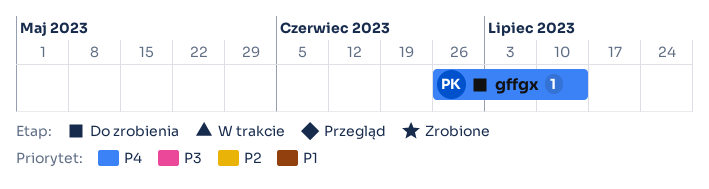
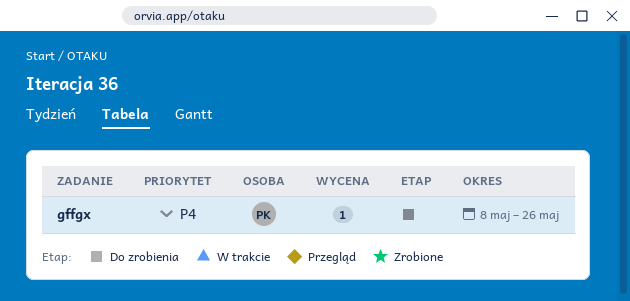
gffgx, start: Jun 26 -> May 8
gffgx, due: Jul 14 -> May 26

